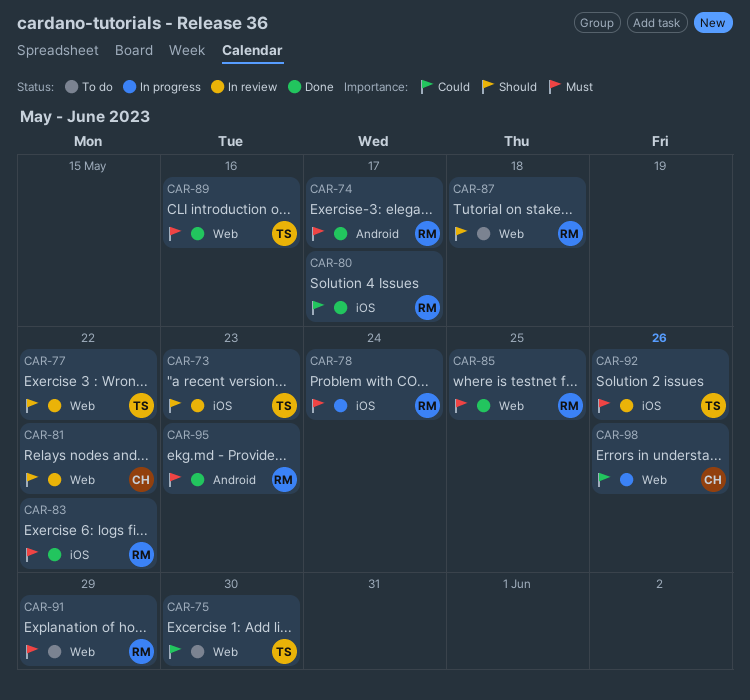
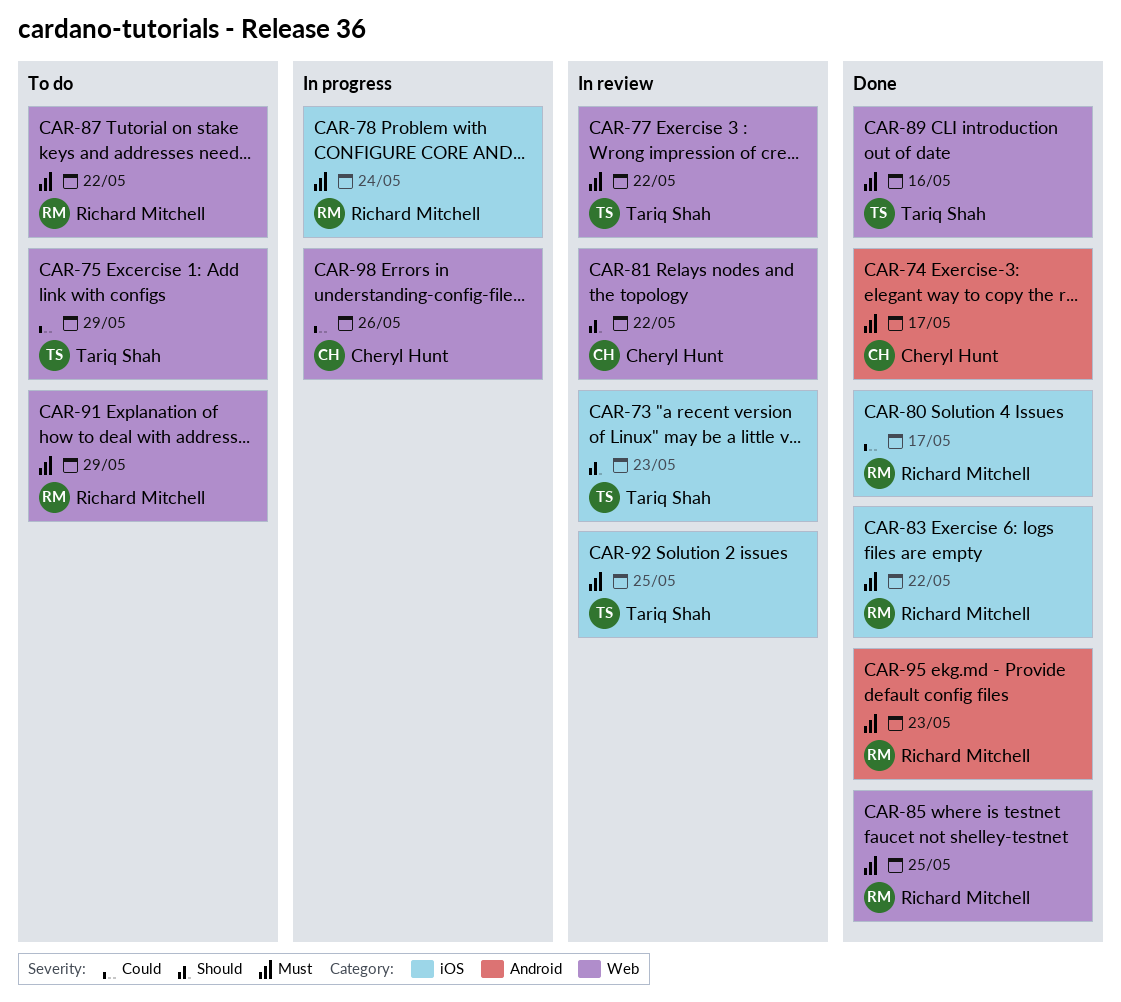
CAR-74, owner: Richard Mitchell -> Cheryl Hunt
CAR-75, due: May 30 -> May 29
CAR-77, priority: Should -> Must
CAR-87, priority: Should -> Must
CAR-87, due: May 18 -> May 22
CAR-92, due: May 26 -> May 25

